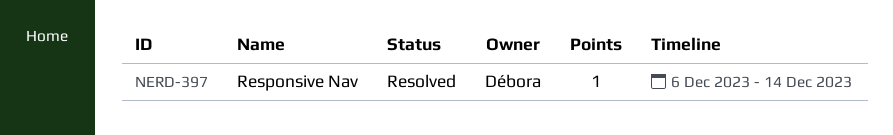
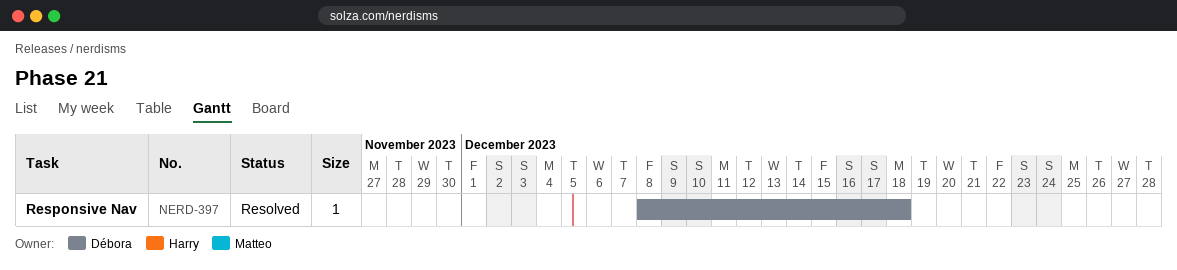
NERD-397, start: Dec 6 -> Dec 8
NERD-397, due: Dec 14 -> Dec 18

